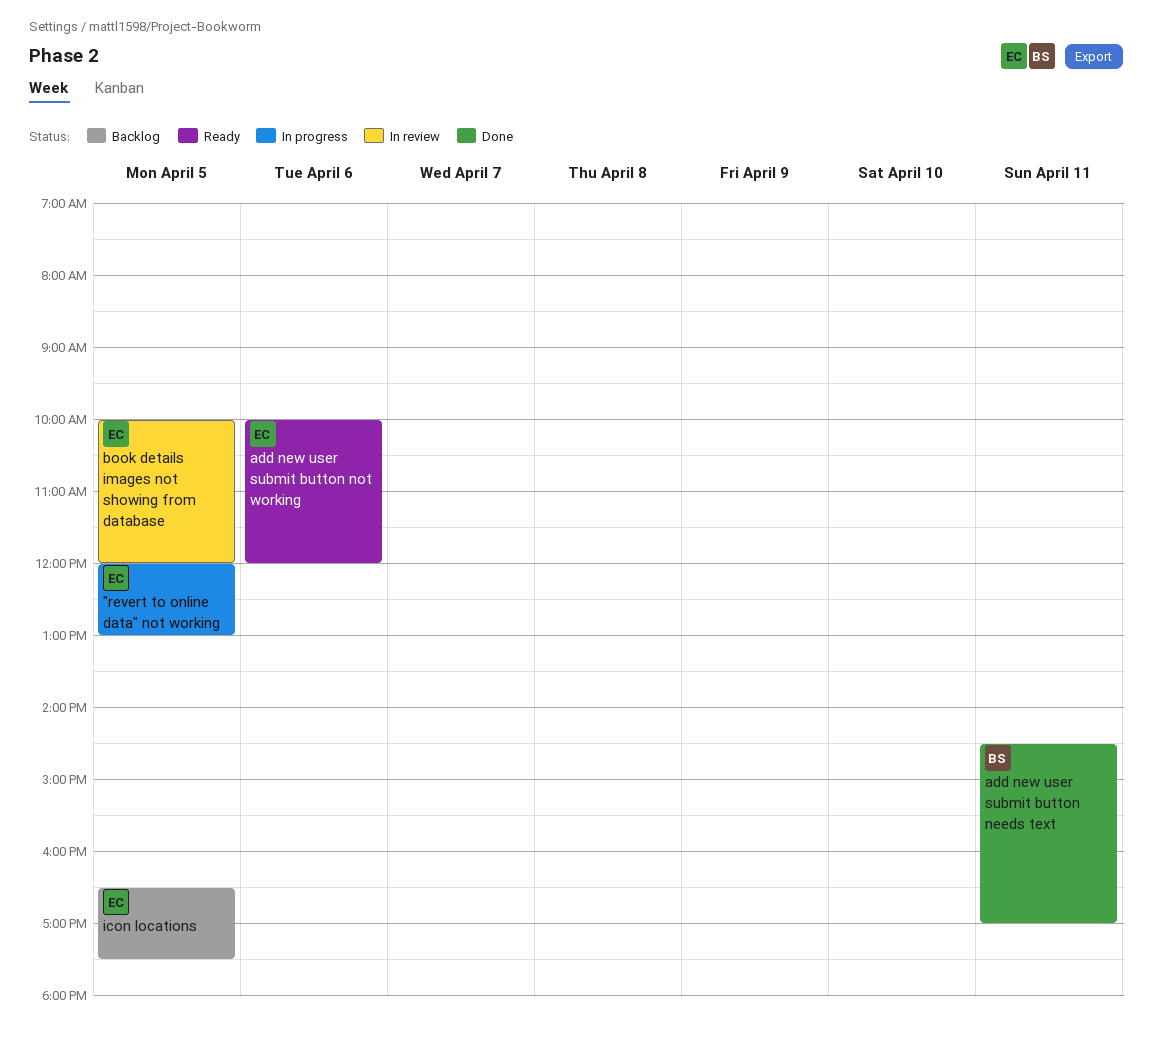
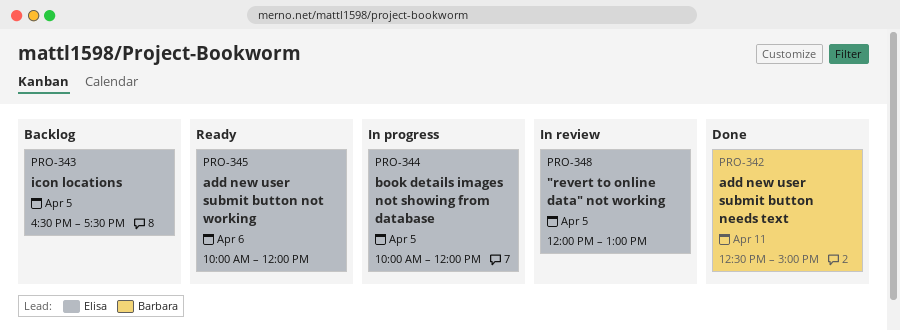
"revert to online data" not working, status: In progress -> In review
add new user submit button needs text, begins: 14:30 -> 12:30
add new user submit button needs text, ends: 17:00 -> 15:00
book details images not showing from database, status: In review -> In progress

